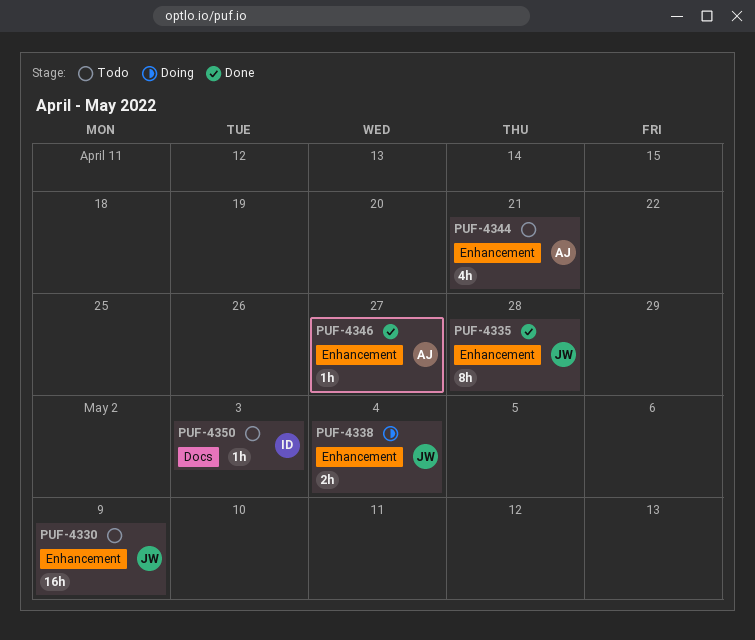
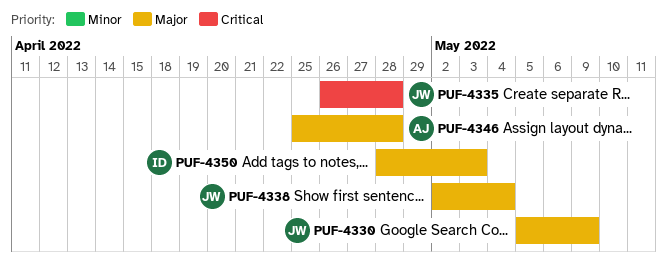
PUF-4344: present -> none
PUF-4346, due: Apr 27 -> Apr 28

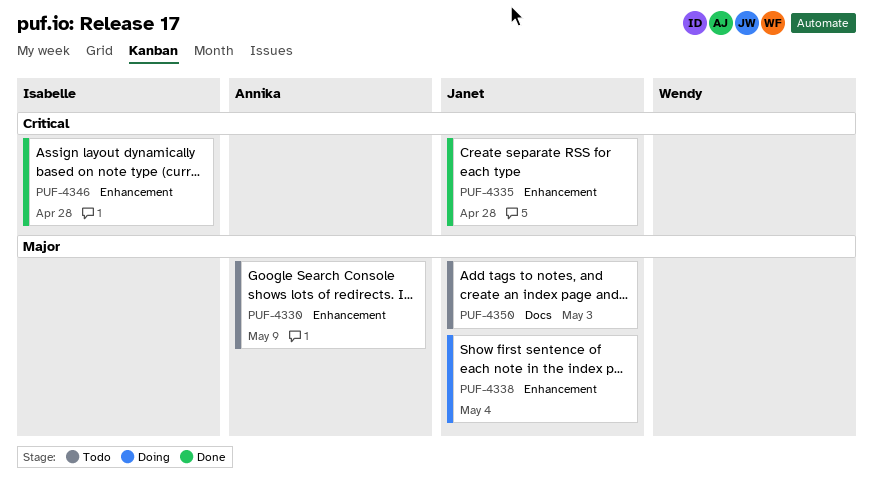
PUF-4330, owner: Janet -> Annika
PUF-4346, owner: Annika -> Isabelle
PUF-4346, priority: Major -> Critical
PUF-4350, owner: Isabelle -> Janet

